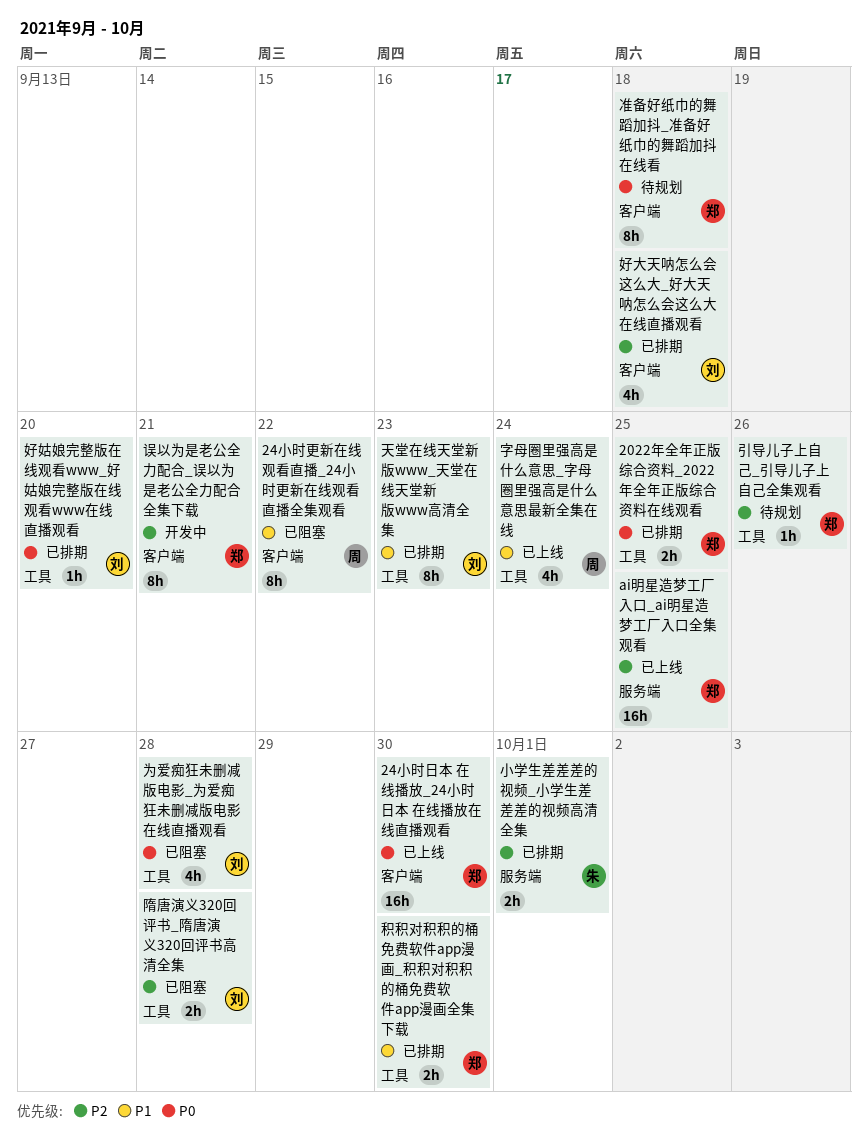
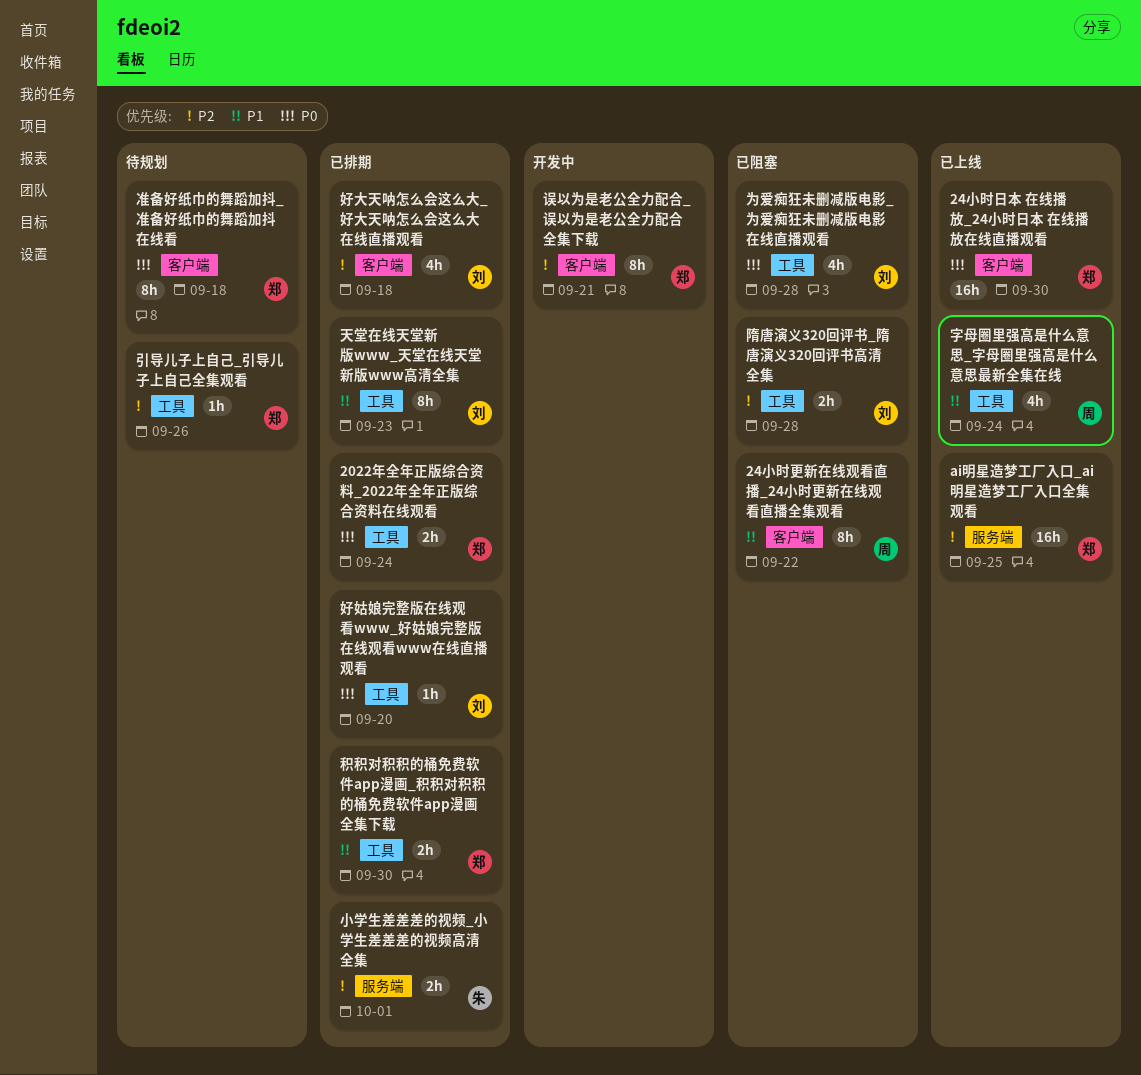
2022年全年正版综合资料_2022年全年正版综合资料在线观看, due: Sep 25 -> Sep 24

